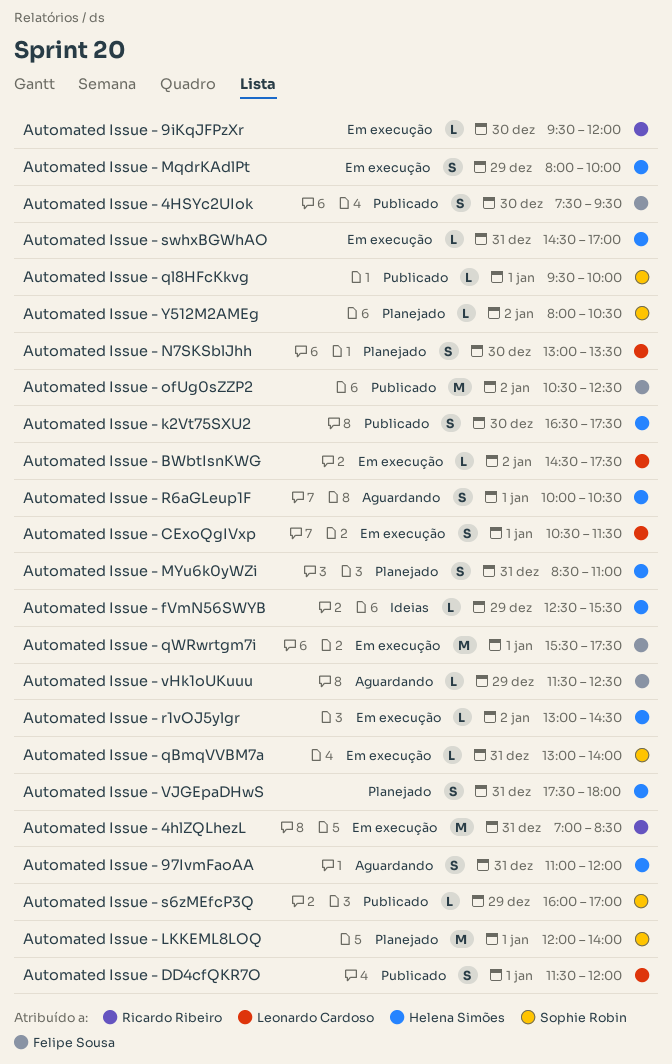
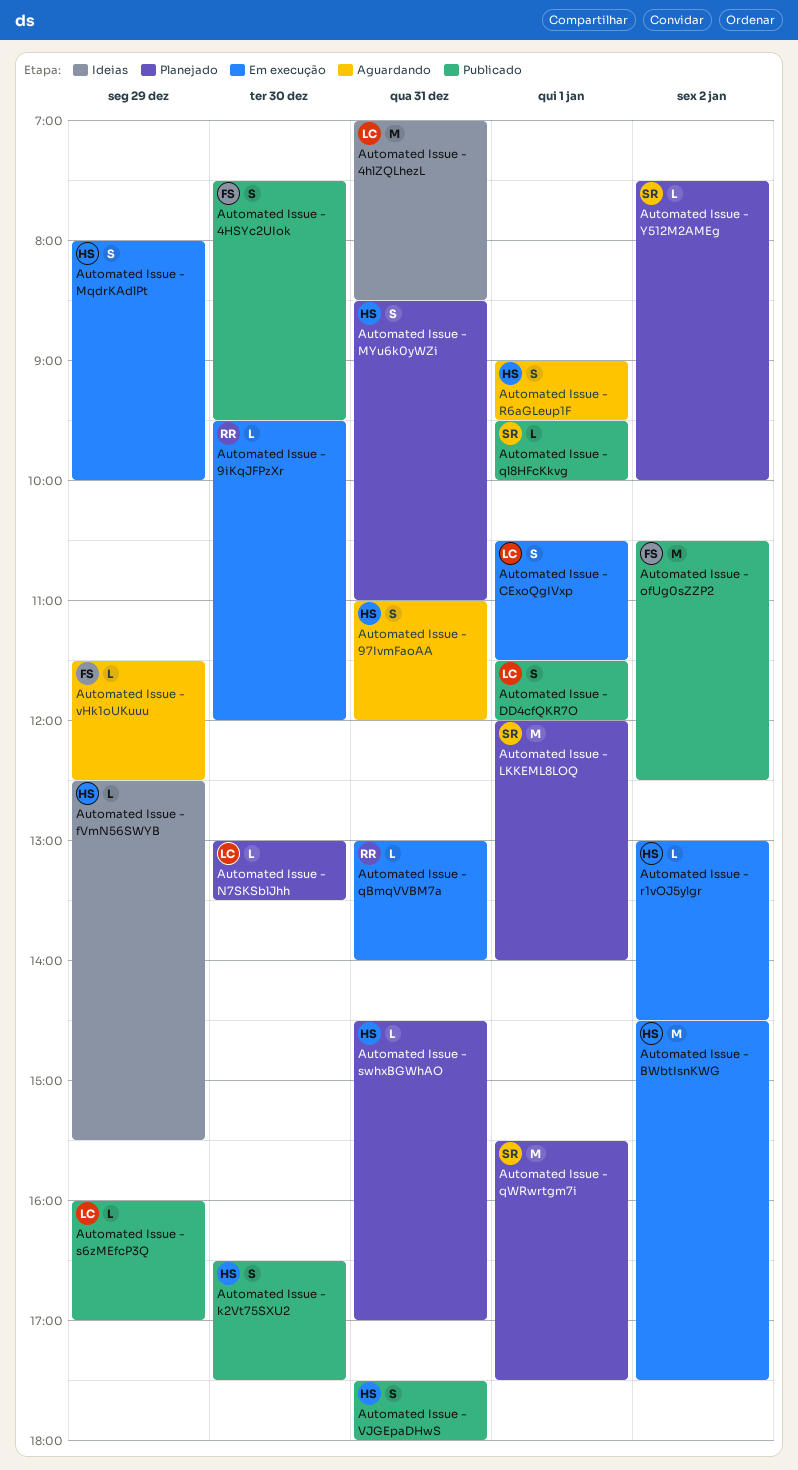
Automated Issue - 4hlZQLhezL, status: Em execução -> Ideias
Automated Issue - 4hlZQLhezL, owner: Ricardo Ribeiro -> Leonardo Cardoso
Automated Issue - BWbtIsnKWG, owner: Leonardo Cardoso -> Helena Simões
Automated Issue - BWbtIsnKWG, estimate: L -> M
Automated Issue - N7SKSblJhh, estimate: S -> L
Automated Issue - qBmqVVBM7a, owner: Sophie Robin -> Ricardo Ribeiro
Automated Issue - qWRwrtgm7i, status: Em execução -> Planejado
Automated Issue - qWRwrtgm7i, owner: Felipe Sousa -> Sophie Robin
Automated Issue - R6aGLeup1F, begins: 10:00 -> 09:00
Automated Issue - R6aGLeup1F, ends: 10:30 -> 09:30
Automated Issue - s6zMEfcP3Q, owner: Sophie Robin -> Leonardo Cardoso
Automated Issue - swhxBGWhAO, status: Em execução -> Planejado
Automated Issue - VJGEpaDHwS, status: Planejado -> Publicado
Automated Issue - Y512M2AMEg, begins: 08:00 -> 07:30
Automated Issue - Y512M2AMEg, ends: 10:30 -> 10:00

